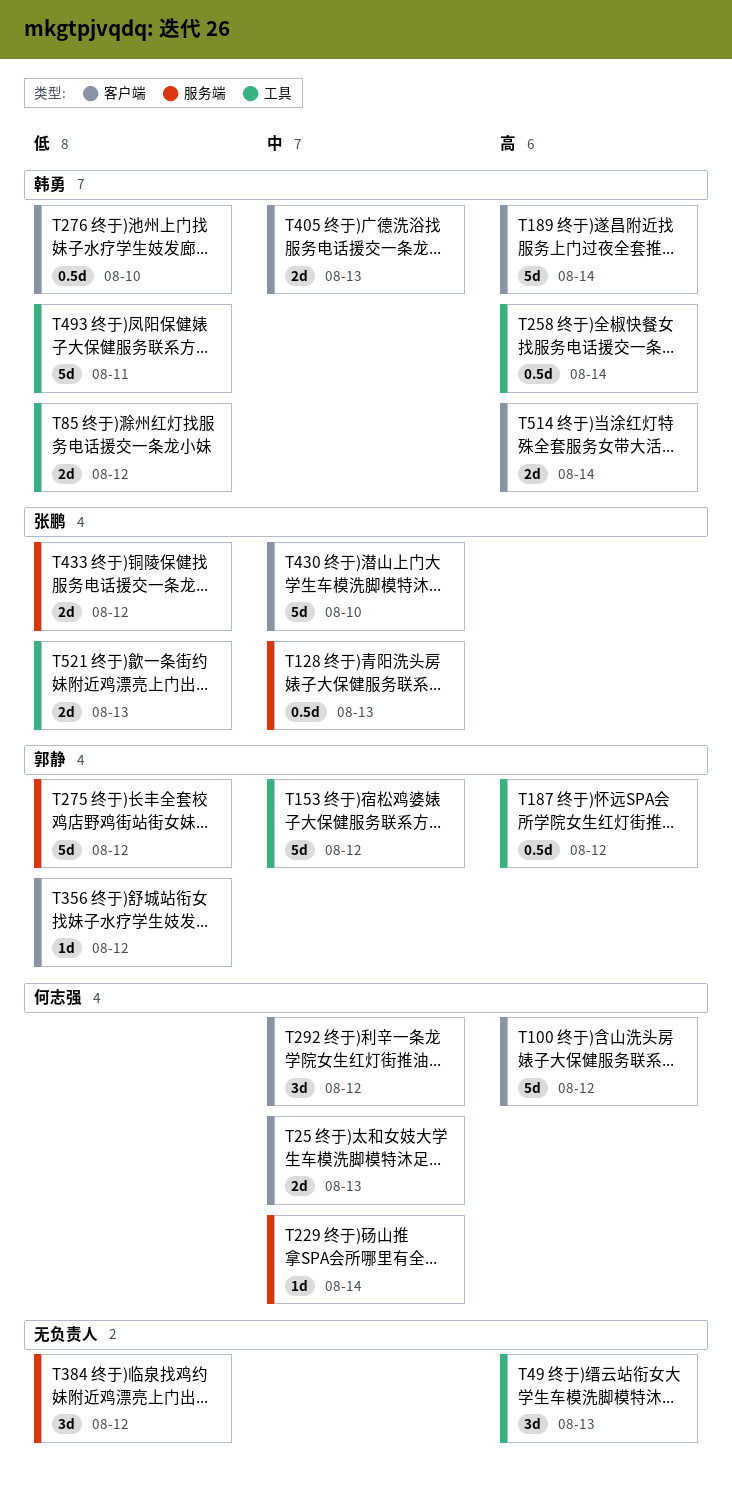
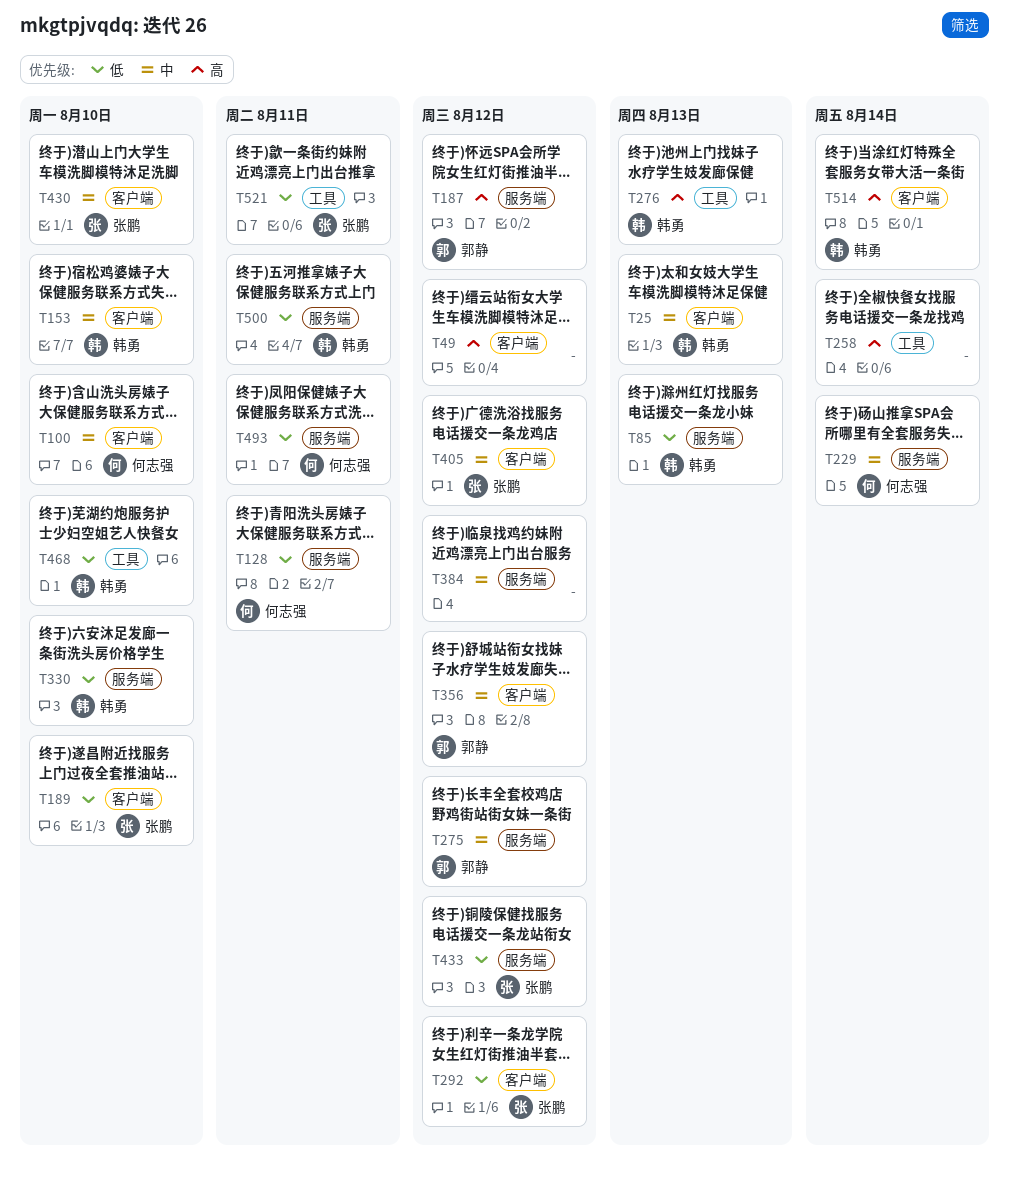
T25, owner: 何志强 -> 韩勇
T49, label: 工具 -> 客户端
T49, due: Aug 13 -> Aug 12
T85, label: 工具 -> 服务端
T85, due: Aug 12 -> Aug 13
T100, priority: 高 -> 中
T100, due: Aug 12 -> Aug 10
T128, owner: 张鹏 -> 何志强
T128, priority: 中 -> 低
T128, due: Aug 13 -> Aug 11
T153, owner: 郭静 -> 韩勇
T153, label: 工具 -> 客户端
T153, due: Aug 12 -> Aug 10
T187, label: 工具 -> 服务端
T189, owner: 韩勇 -> 张鹏
T189, priority: 高 -> 低
T189, due: Aug 14 -> Aug 10
T258, owner: 韩勇 -> none
T275, priority: 低 -> 中
T276, priority: 低 -> 高
T276, label: 客户端 -> 工具
T276, due: Aug 10 -> Aug 13
T292, owner: 何志强 -> 张鹏
T292, priority: 中 -> 低
T330: none -> present
T356, priority: 低 -> 中
T384, priority: 低 -> 中
T405, owner: 韩勇 -> 张鹏
T405, due: Aug 13 -> Aug 12
T468: none -> present
T493, owner: 韩勇 -> 何志强
T493, label: 工具 -> 服务端
T500: none -> present
T521, due: Aug 13 -> Aug 11

